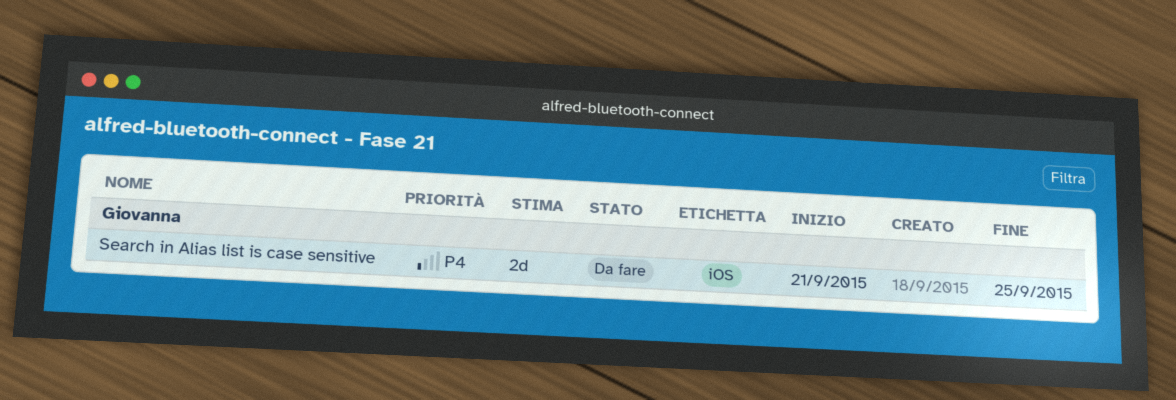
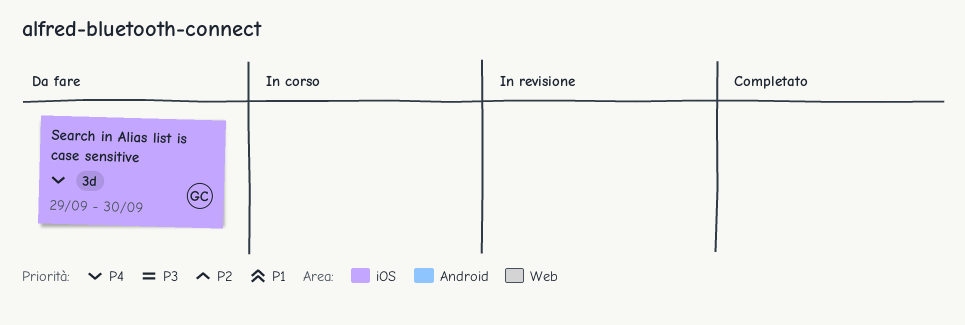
Search in Alias list is case sensitive, estimate: 2d -> 3d
Search in Alias list is case sensitive, start: Sep 21 -> Sep 29
Search in Alias list is case sensitive, due: Sep 25 -> Sep 30

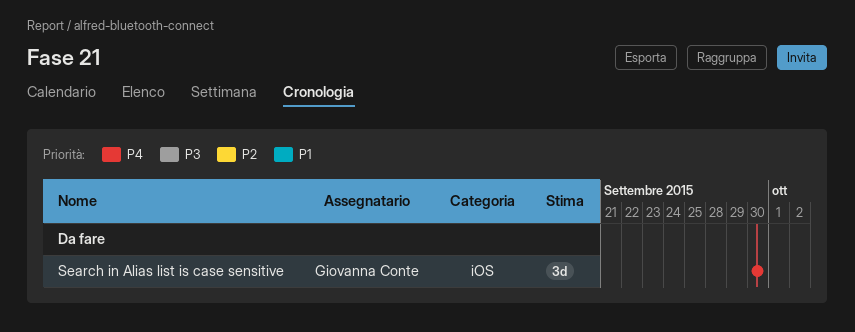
Search in Alias list is case sensitive, start: Sep 29 -> Sep 30

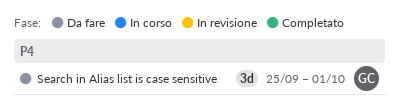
Search in Alias list is case sensitive, start: Sep 30 -> Sep 25
Search in Alias list is case sensitive, due: Sep 30 -> Oct 1

